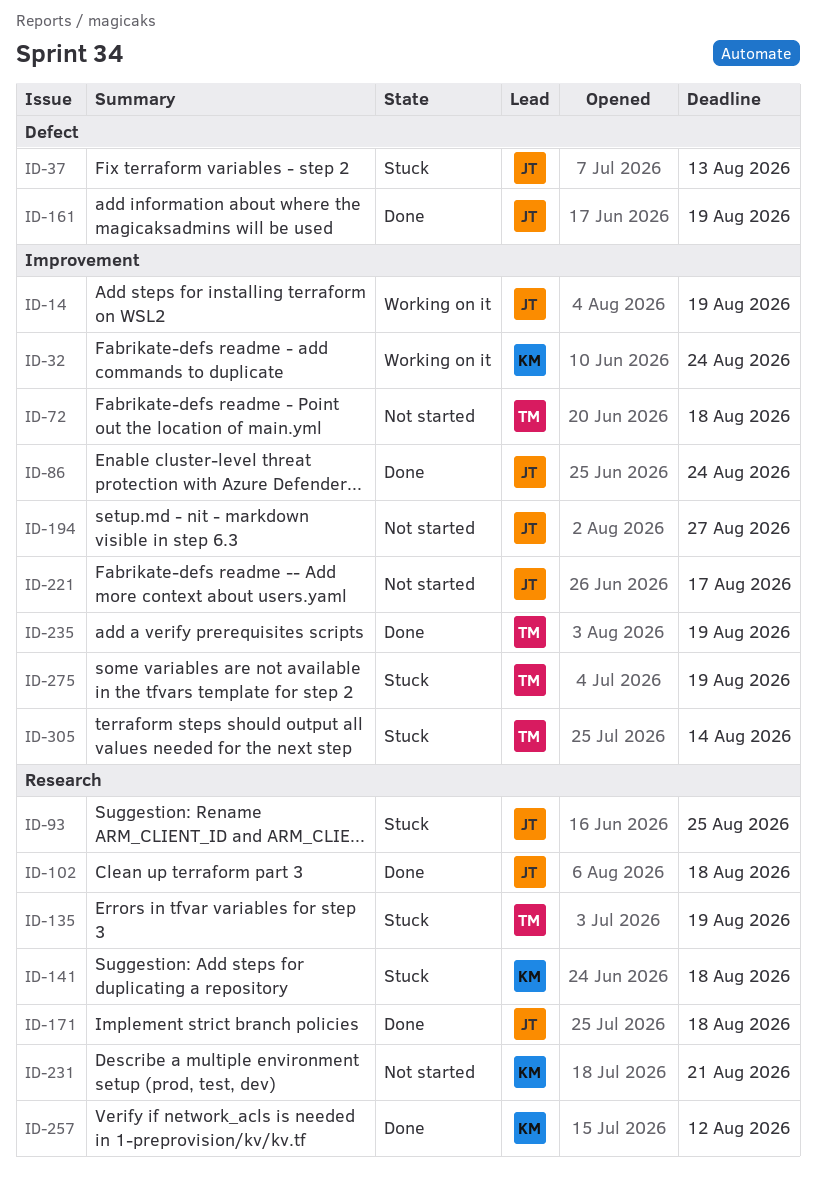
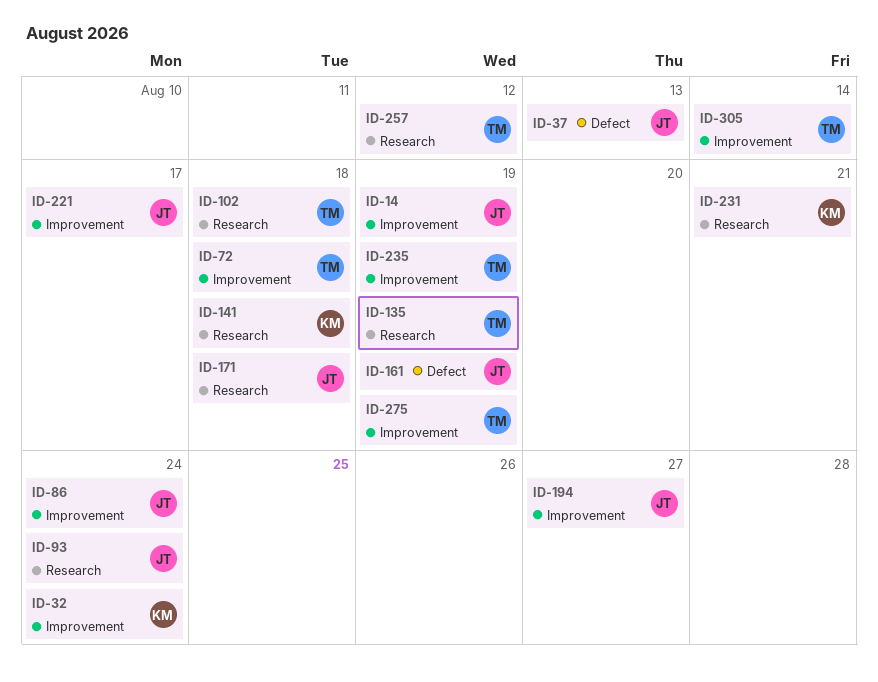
ID-93, due: Aug 25 -> Aug 24
ID-102, owner: JT -> TM
ID-257, owner: KM -> TM

